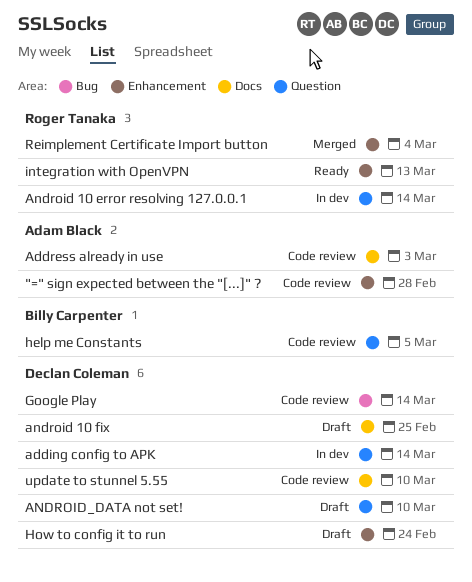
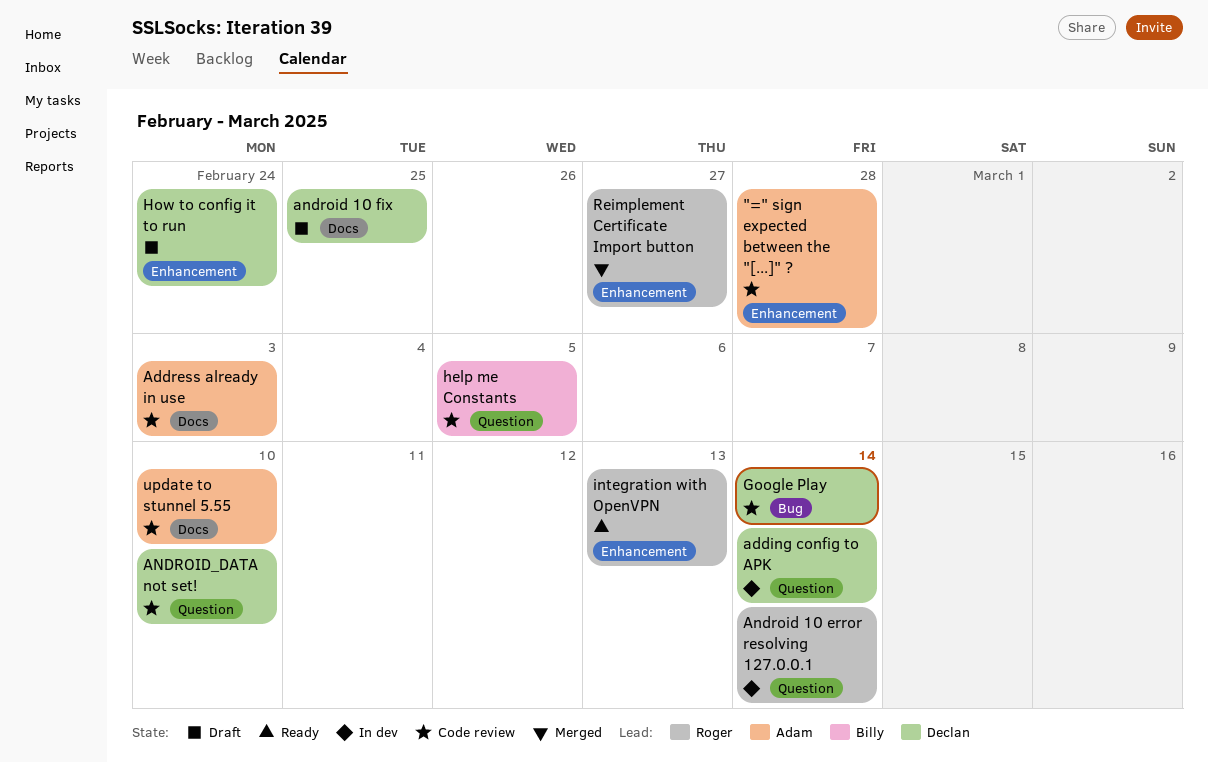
ANDROID_DATA not set!, status: Draft -> Code review
Reimplement Certificate Import button, due: Mar 4 -> Feb 27
update to stunnel 5.55, owner: Declan Coleman -> Adam Black

